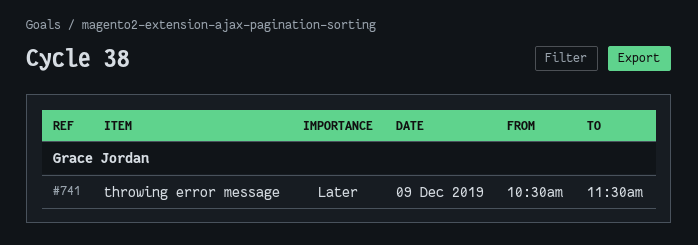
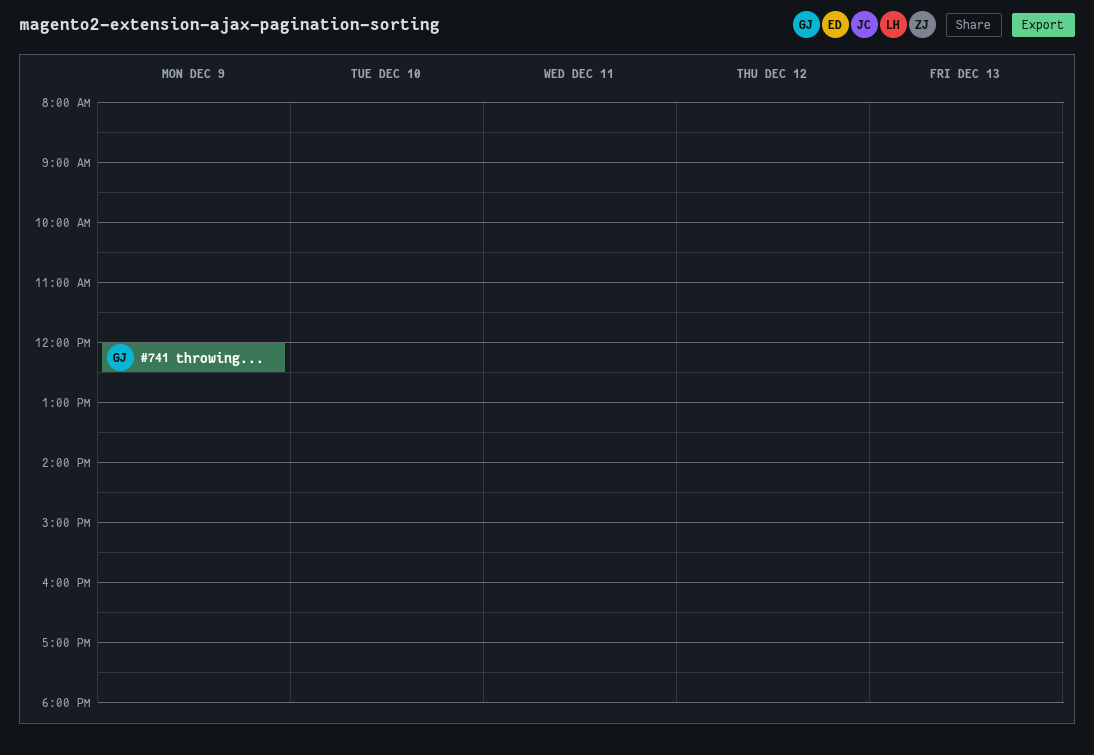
#741, begins: 10:30 -> 12:00
#741, ends: 11:30 -> 12:30

